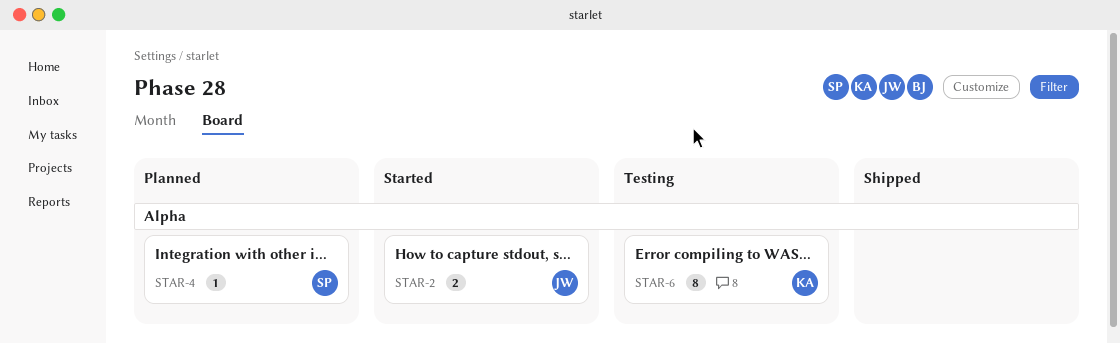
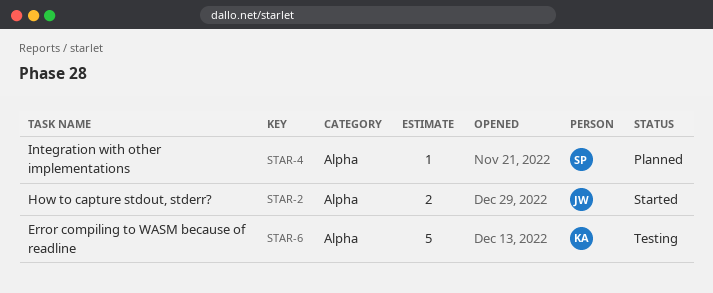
STAR-6, estimate: 8 -> 5

